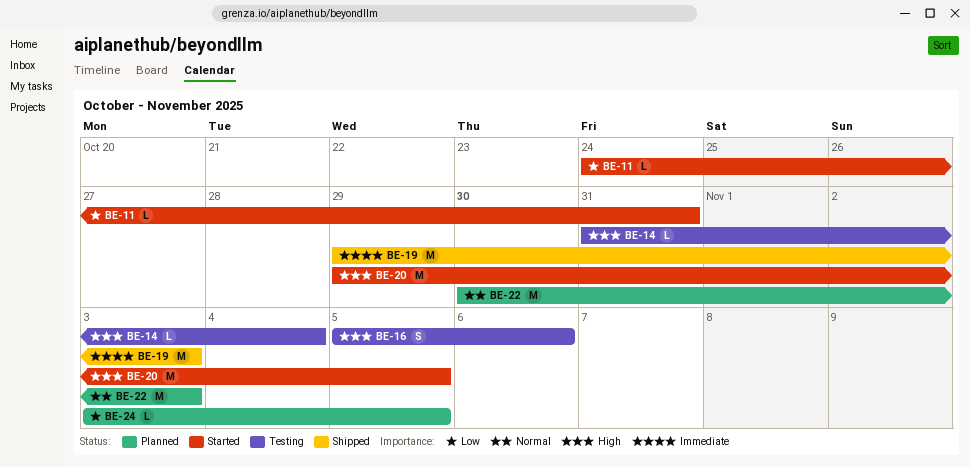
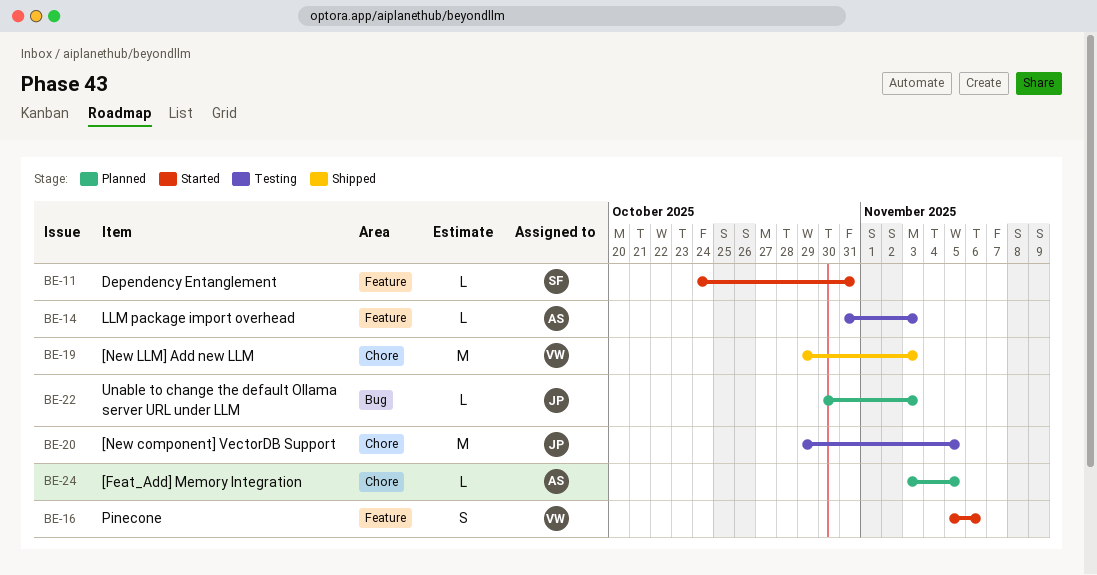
BE-14, due: Nov 4 -> Nov 3
BE-16, status: Testing -> Started
BE-20, status: Started -> Testing
BE-22, estimate: M -> L

